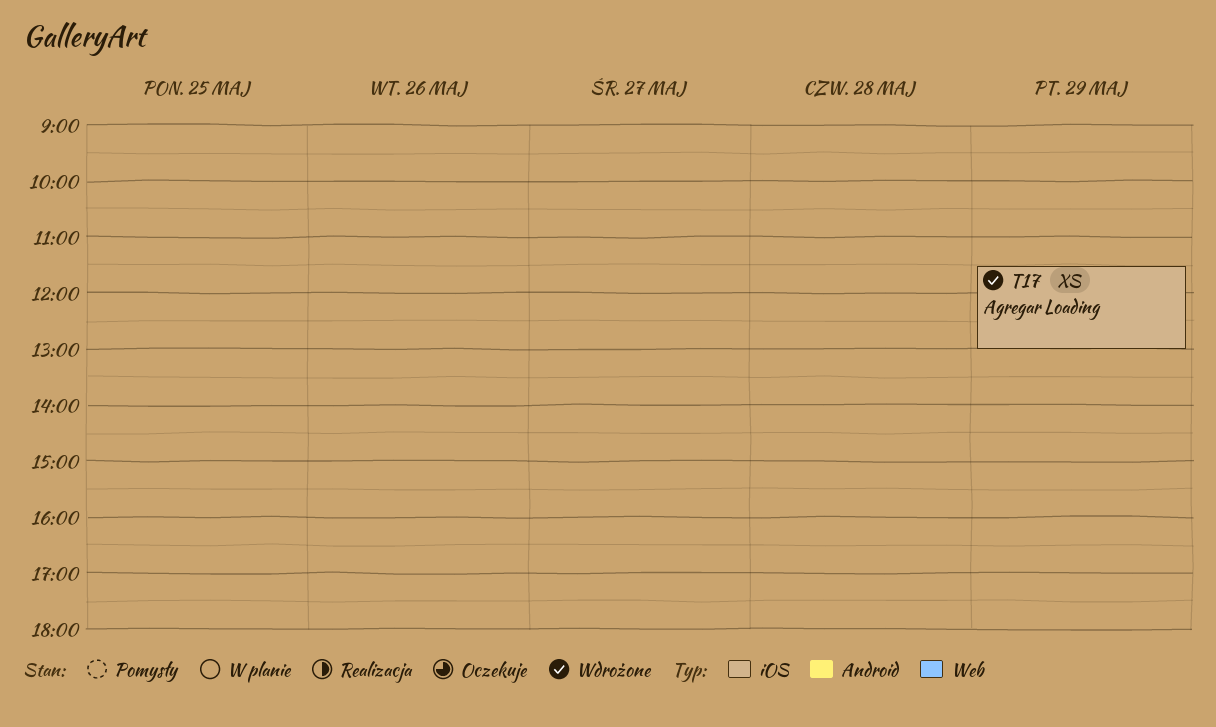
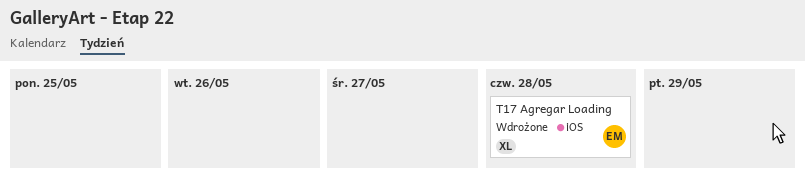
T17, estimate: XS -> XL
T17, day: May 29 -> May 28

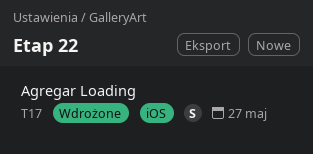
T17, estimate: XL -> S
T17, day: May 28 -> May 27

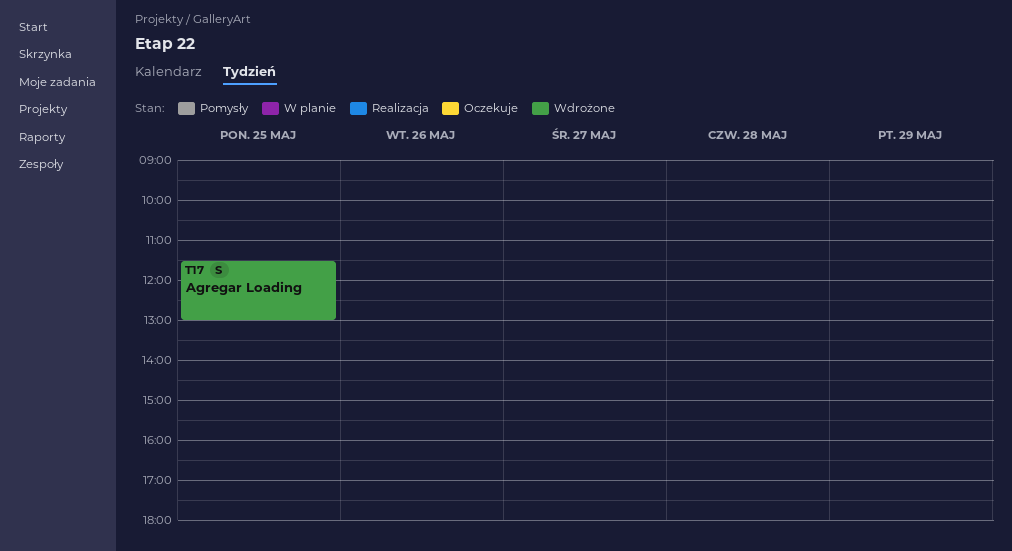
T17, day: May 27 -> May 25

